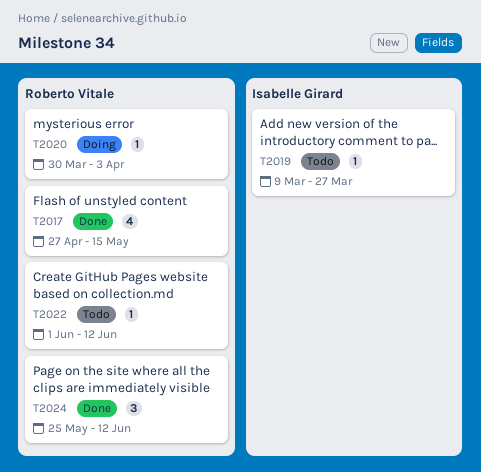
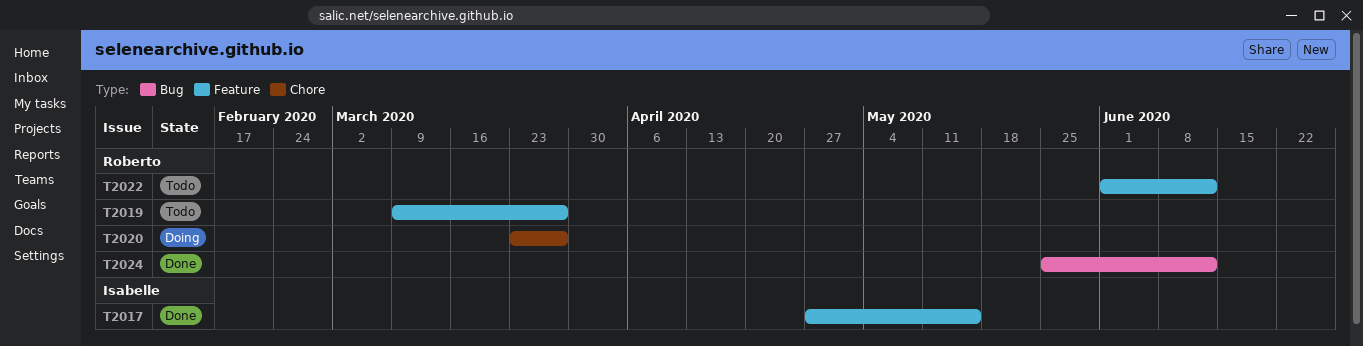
T2017, owner: Roberto Vitale -> Isabelle Girard
T2019, owner: Isabelle Girard -> Roberto Vitale
T2020, start: Mar 30 -> Mar 23
T2020, due: Apr 3 -> Mar 27

